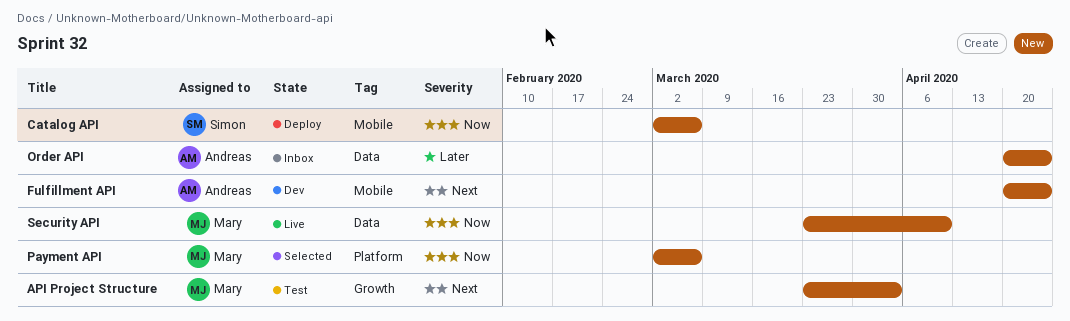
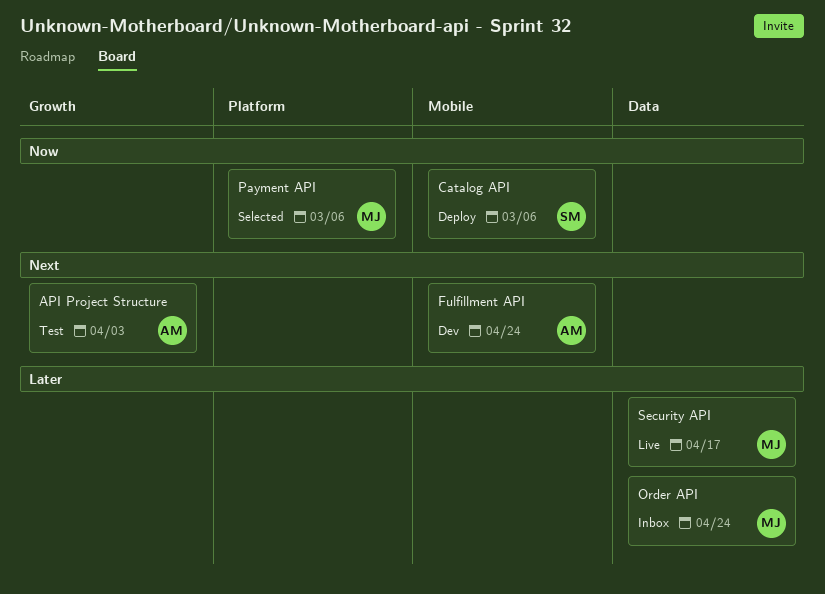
API Project Structure, owner: Mary -> Andreas
Order API, owner: Andreas -> Mary
Security API, priority: Now -> Later
Security API, due: Apr 10 -> Apr 17

